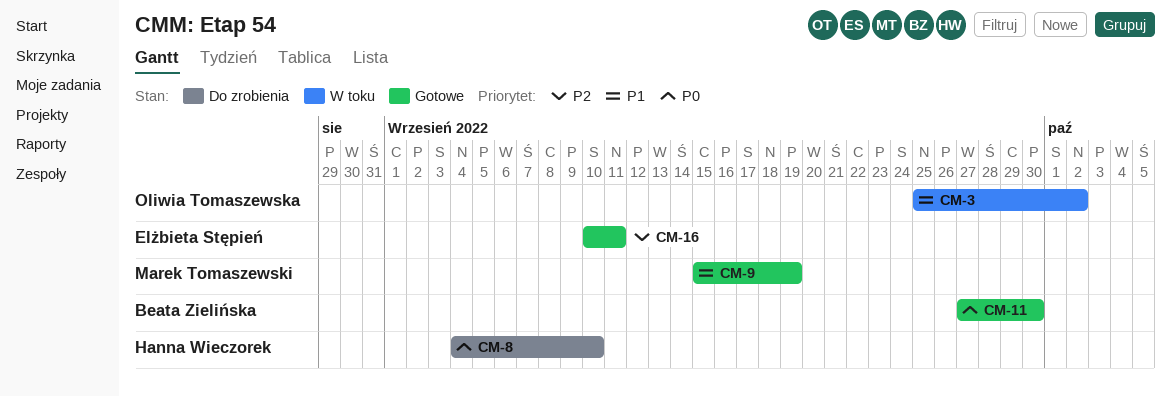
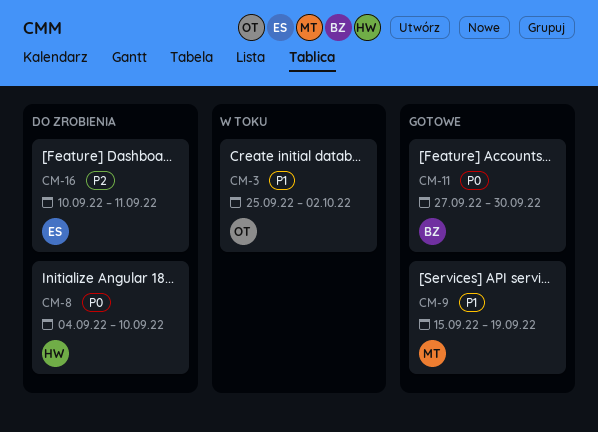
CM-16, status: Gotowe -> Do zrobienia

